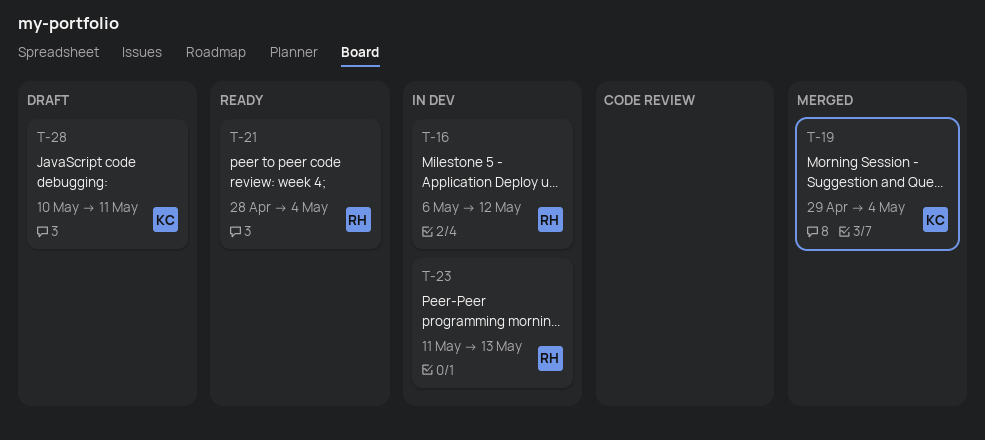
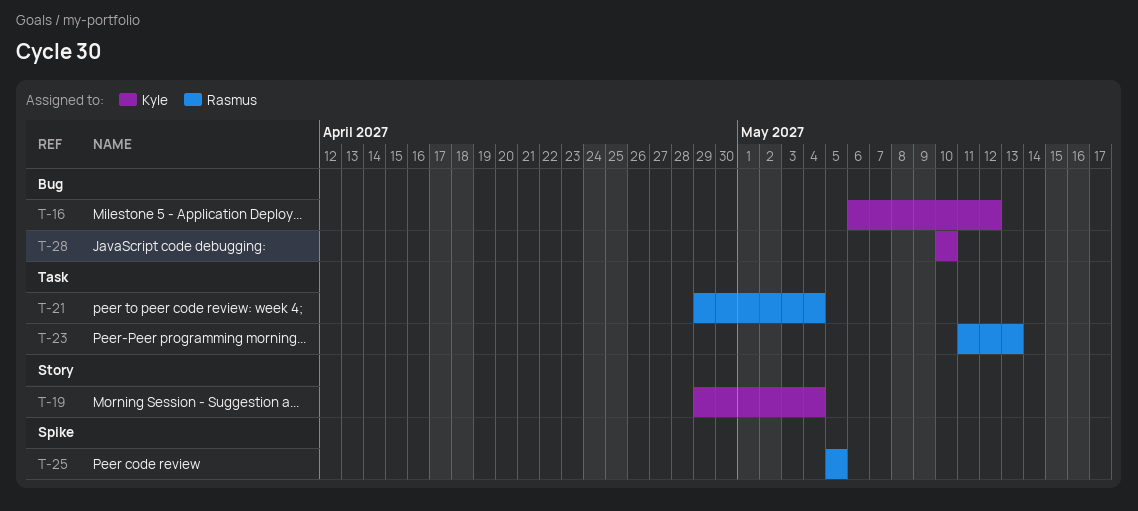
T-16, owner: Rasmus -> Kyle
T-21, start: Apr 28 -> Apr 29
T-25: none -> present
T-28, due: May 11 -> May 10

